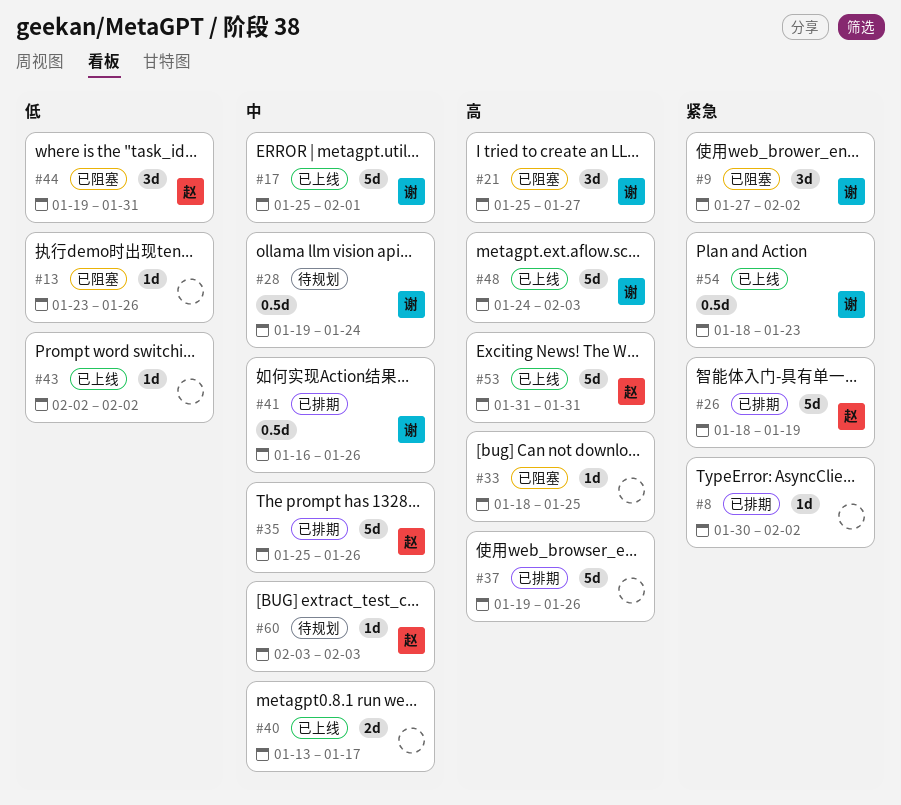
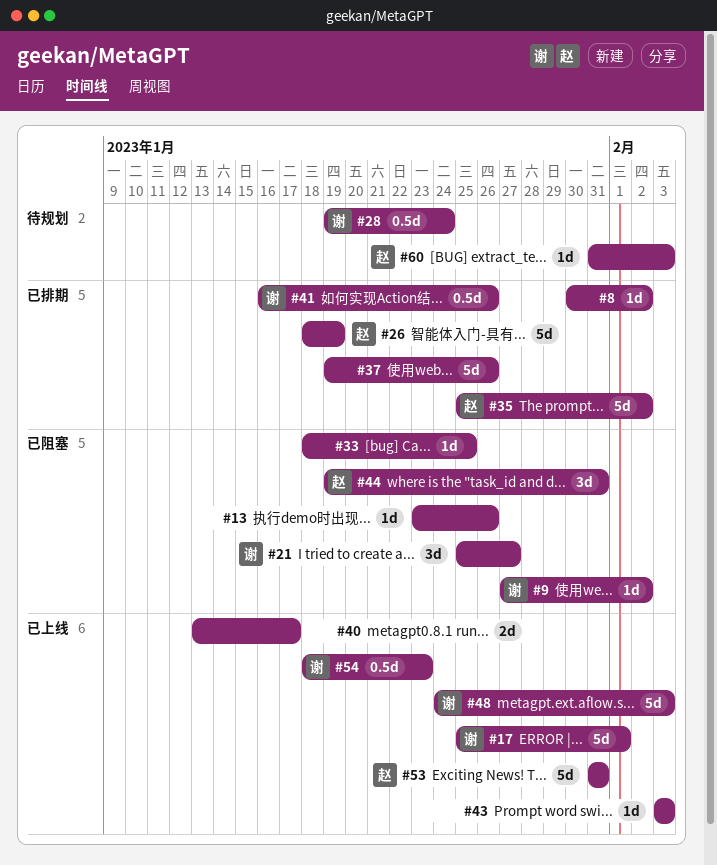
#9, estimate: 3d -> 1d
#35, due: Jan 26 -> Feb 2
#43, start: Feb 2 -> Feb 3
#43, due: Feb 2 -> Feb 3
#60, start: Feb 3 -> Jan 31

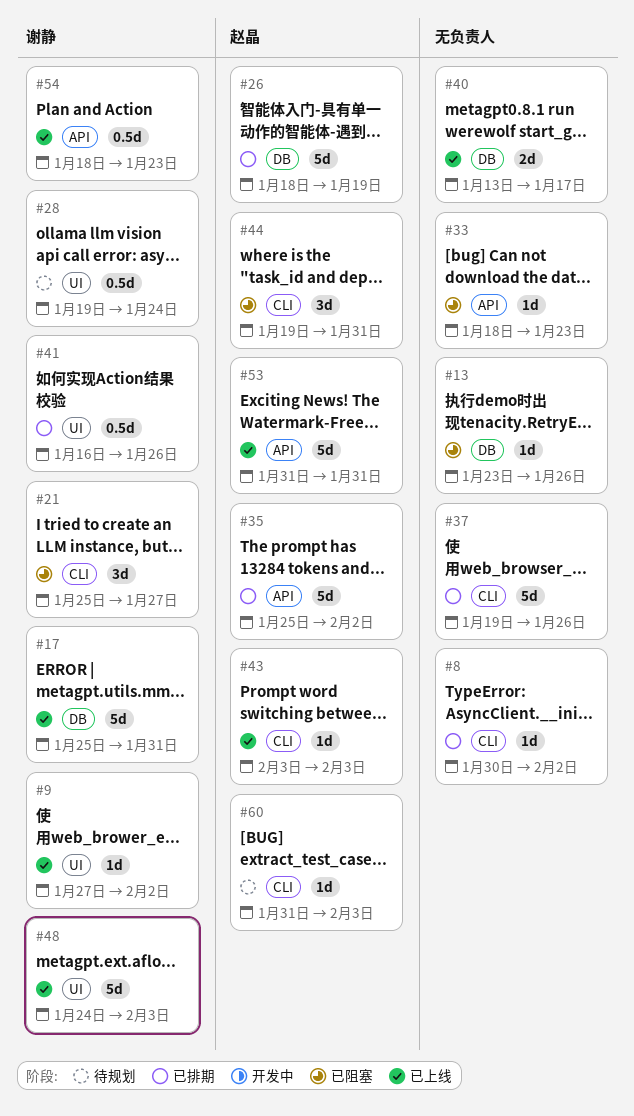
#9, status: 已阻塞 -> 已上线
#17, due: Feb 1 -> Jan 31
#33, due: Jan 25 -> Jan 23
#43, owner: none -> 赵晶

